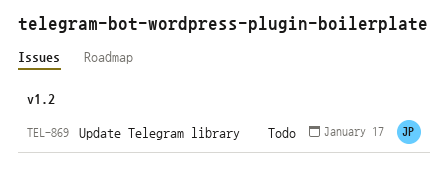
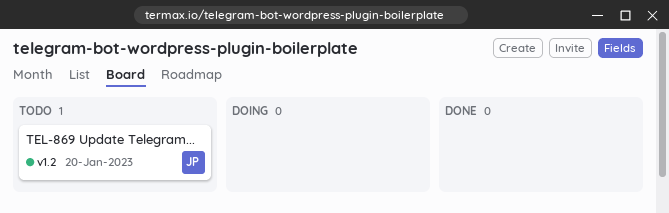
TEL-869, due: Jan 17 -> Jan 20

